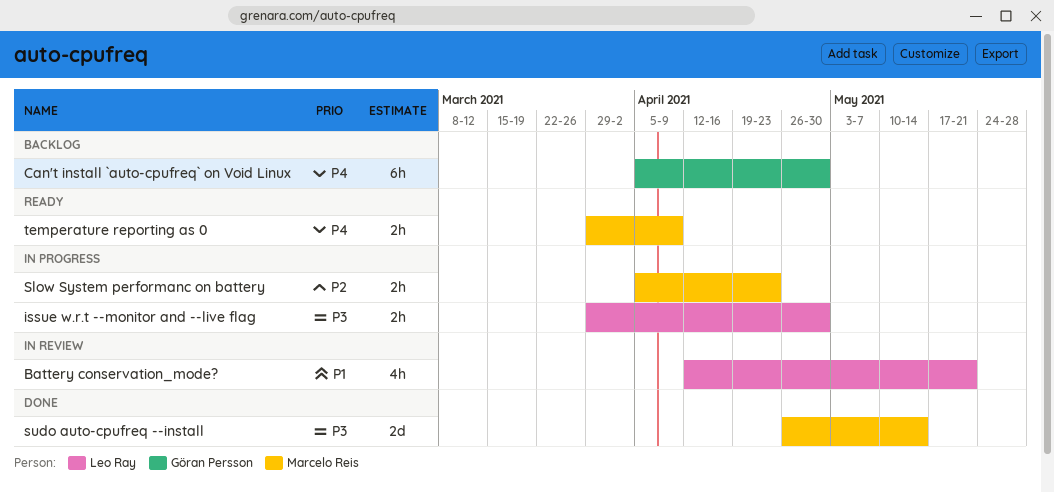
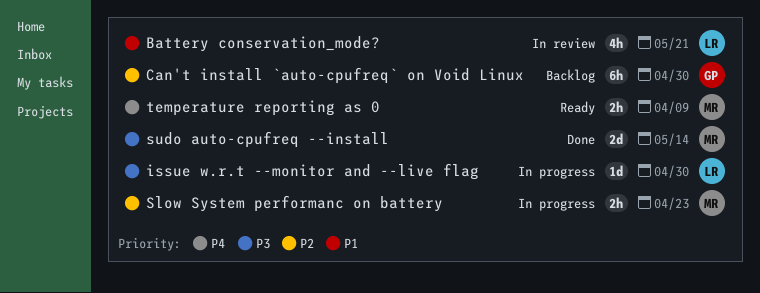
Can't install `auto-cpufreq` on Void Linux, priority: P4 -> P2
issue w.r.t --monitor and --live flag, estimate: 2h -> 1d

